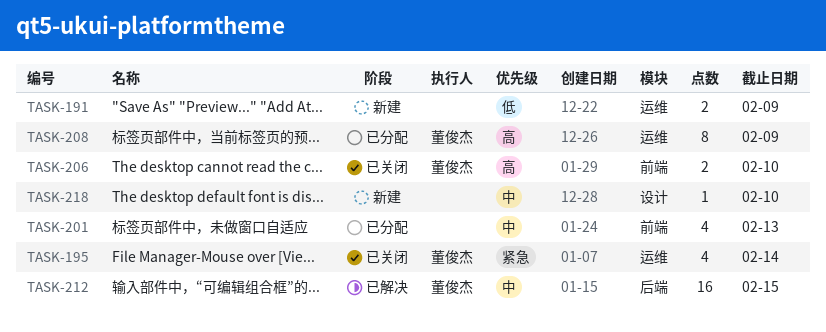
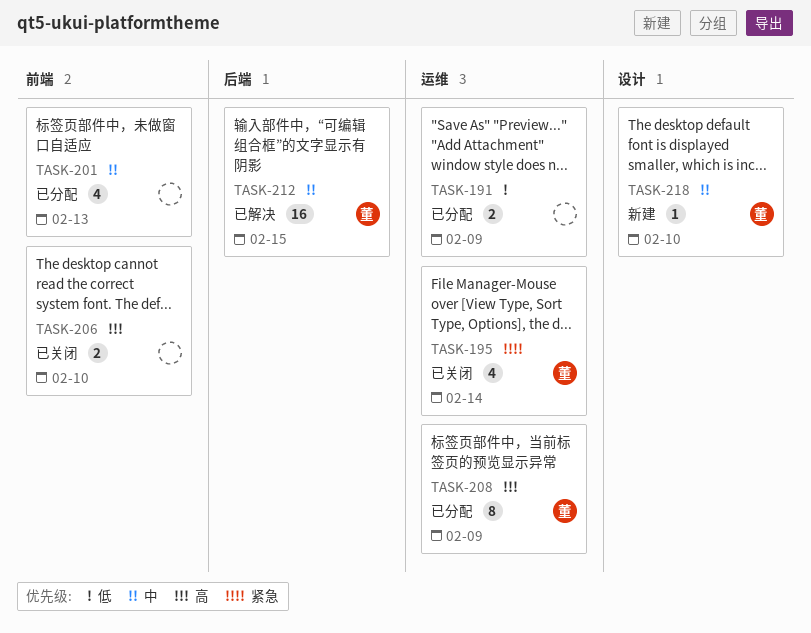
TASK-191, status: 新建 -> 已分配
TASK-206, owner: 董俊杰 -> none
TASK-218, owner: none -> 董俊杰

